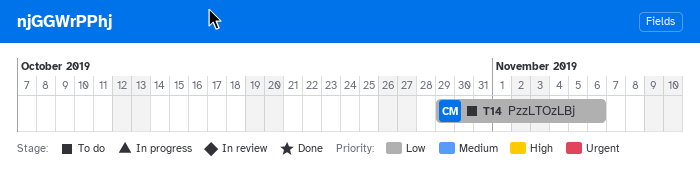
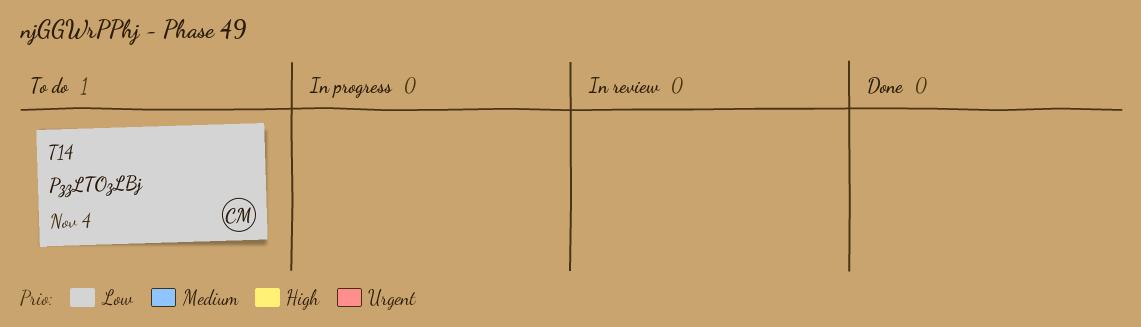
T14, due: Nov 6 -> Nov 4

